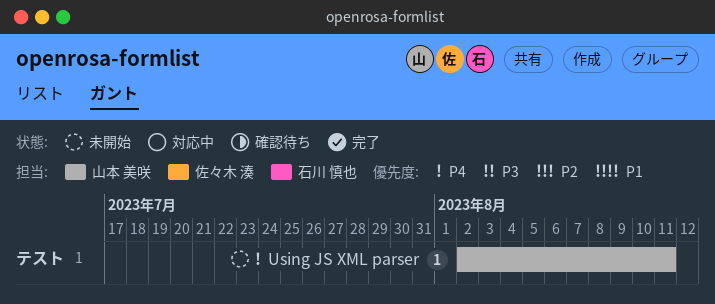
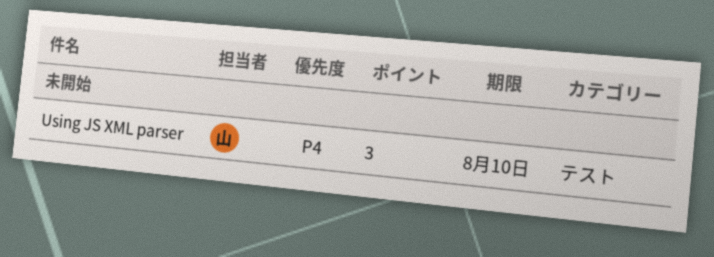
Using JS XML parser, estimate: 1 -> 3
Using JS XML parser, due: Aug 11 -> Aug 10

